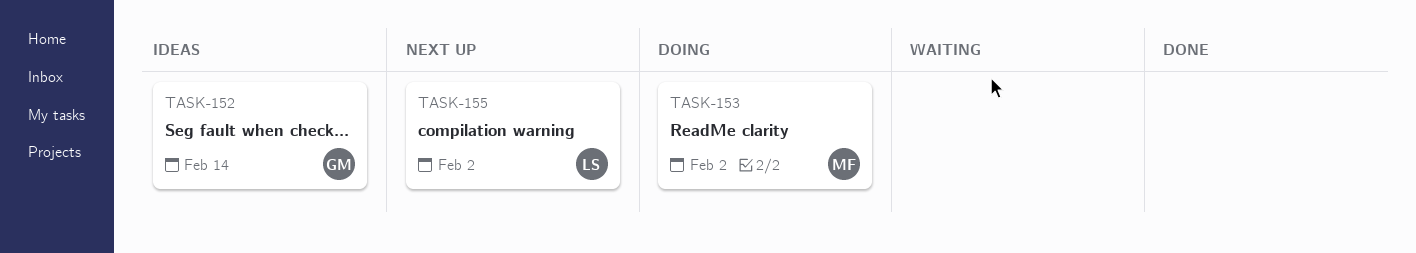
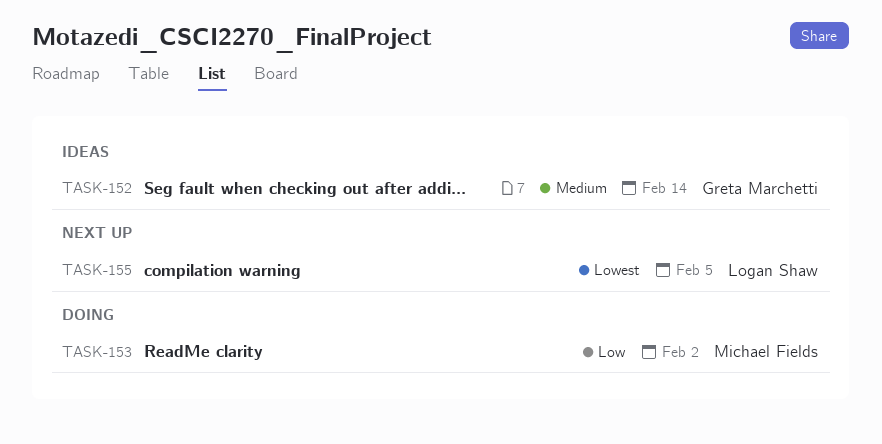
TASK-155, due: Feb 2 -> Feb 5

